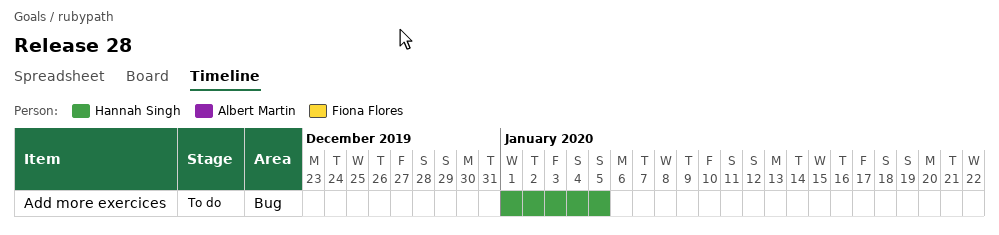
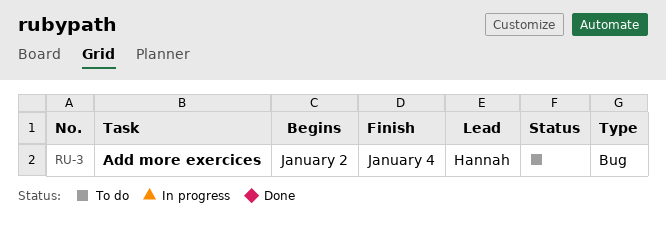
Add more exercices, start: Jan 1 -> Jan 2
Add more exercices, due: Jan 5 -> Jan 4

